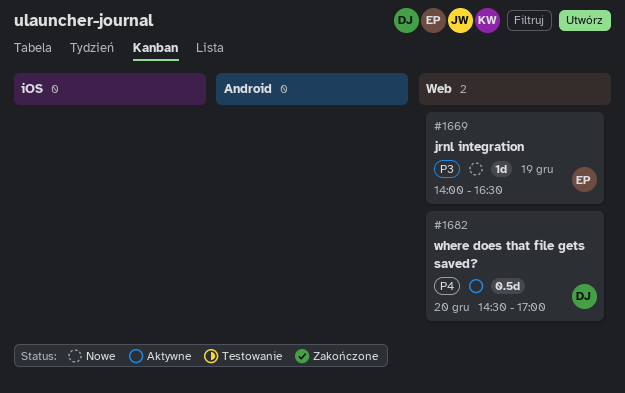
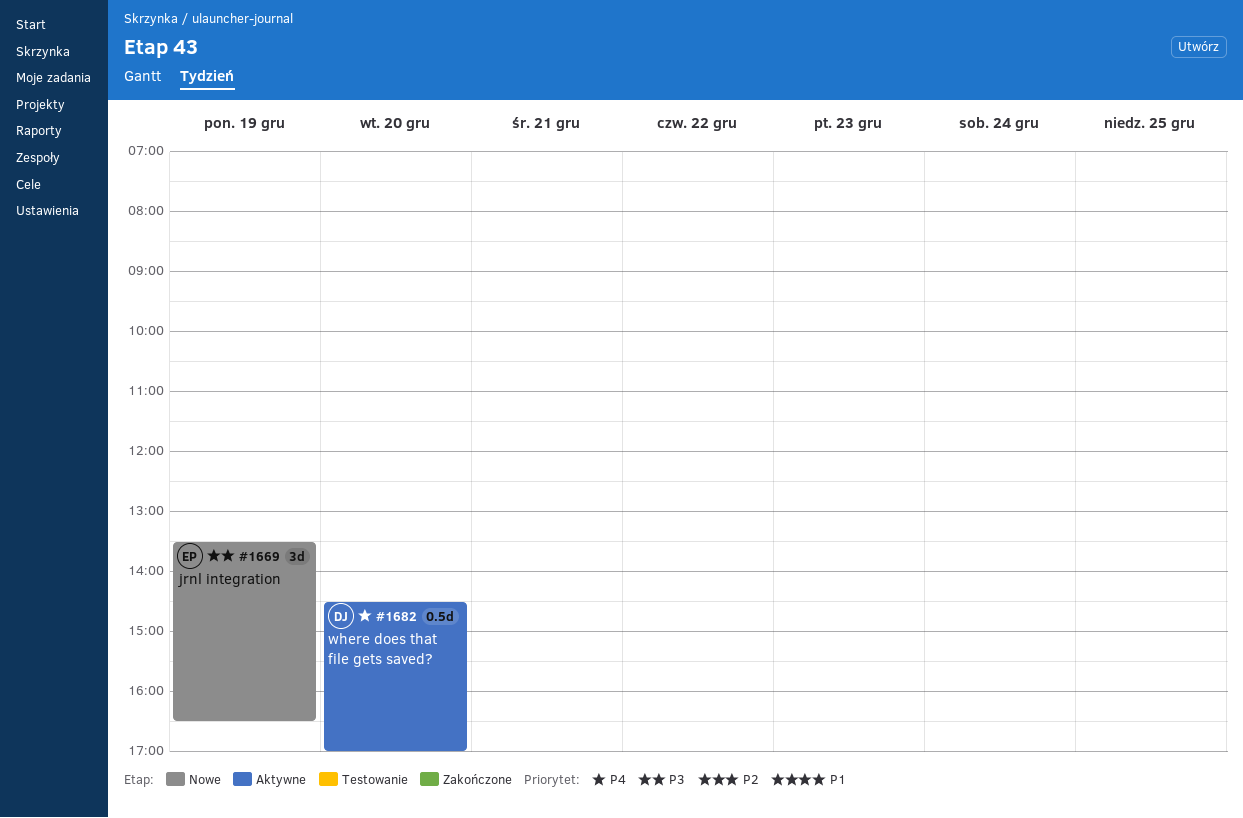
#1669, estimate: 1d -> 3d
#1669, begins: 14:00 -> 13:30

